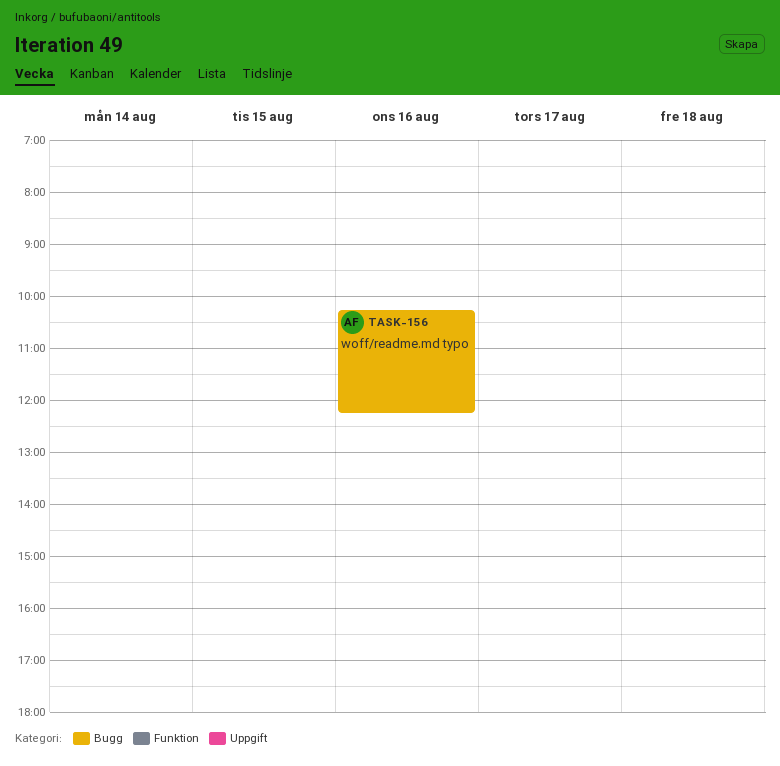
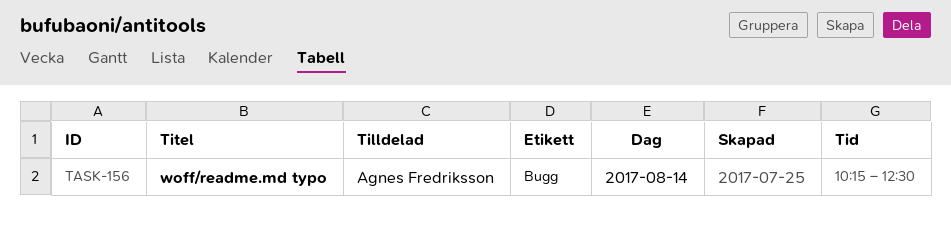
TASK-156, day: Aug 16 -> Aug 14
TASK-156, ends: 12:15 -> 12:30

